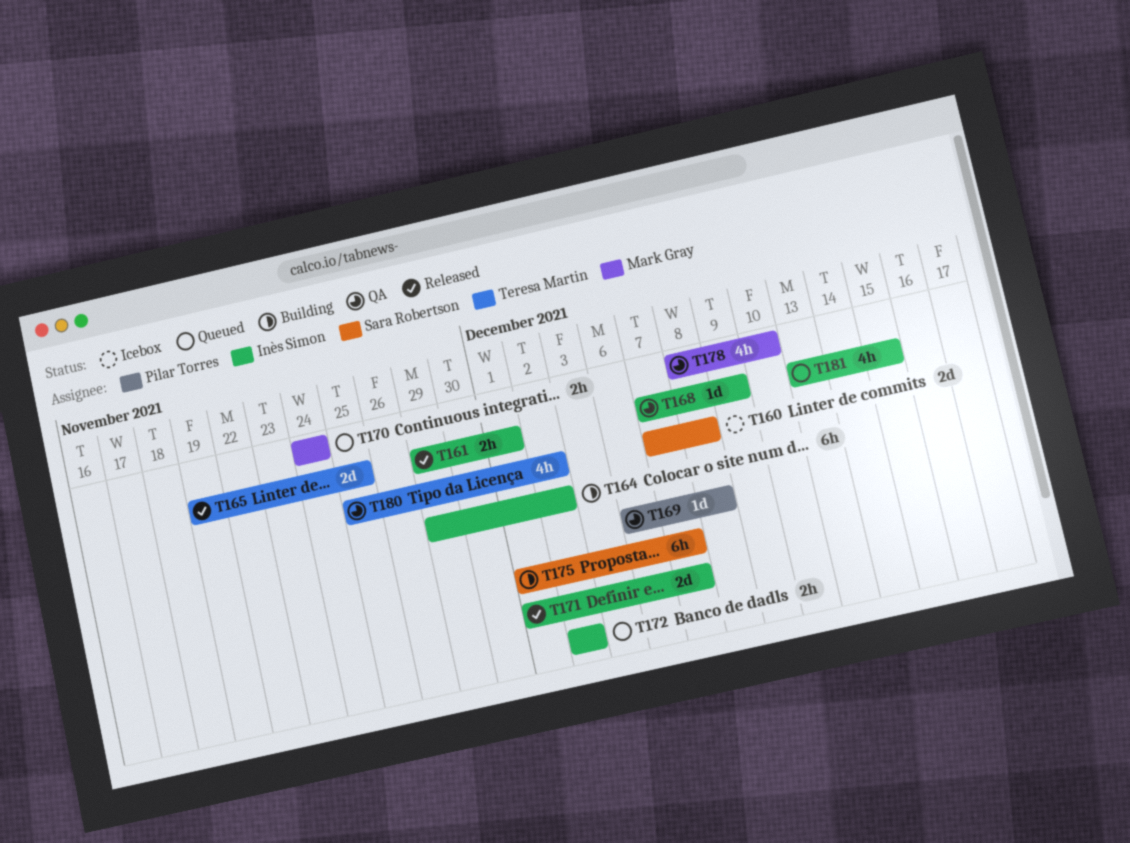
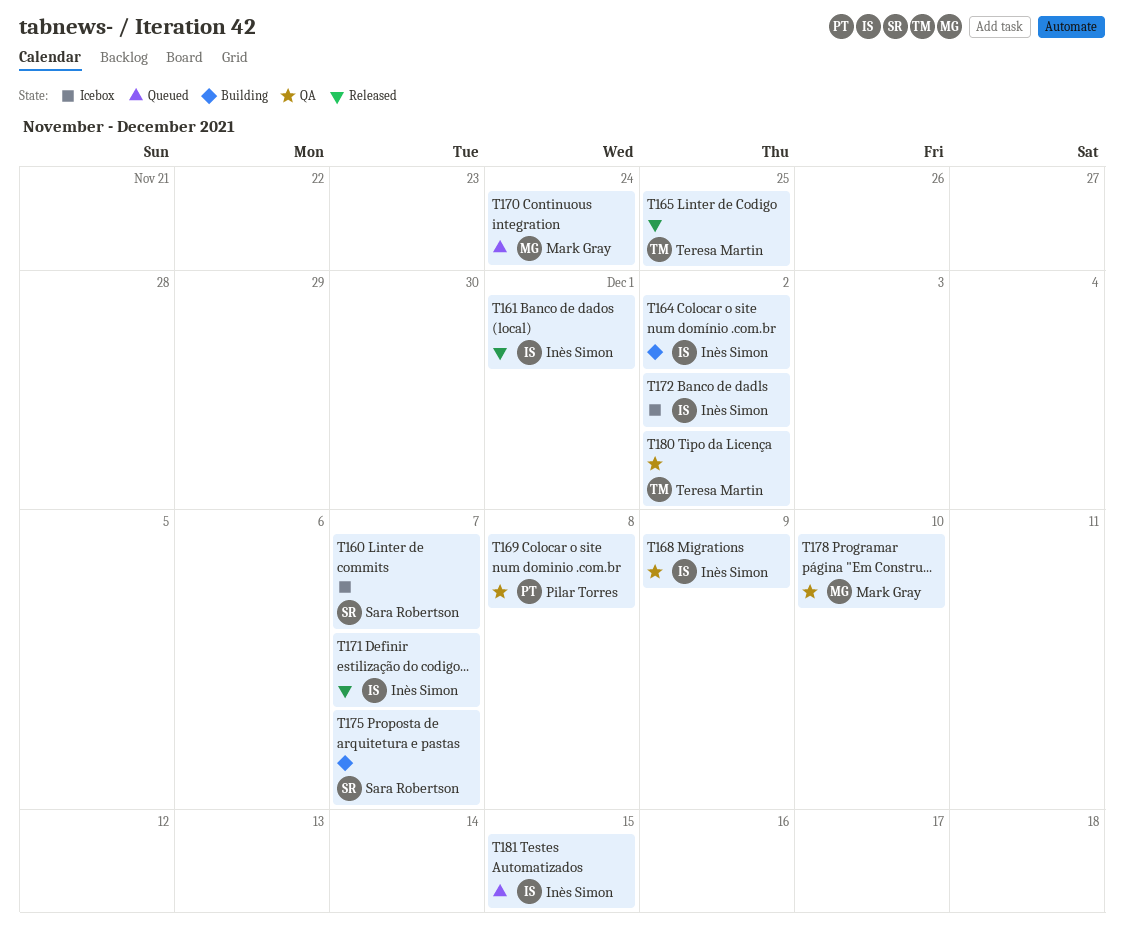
T160, due: Dec 8 -> Dec 7
T172, status: Queued -> Icebox

